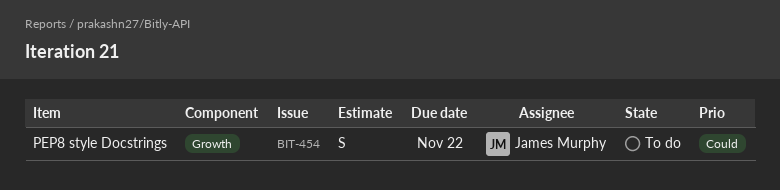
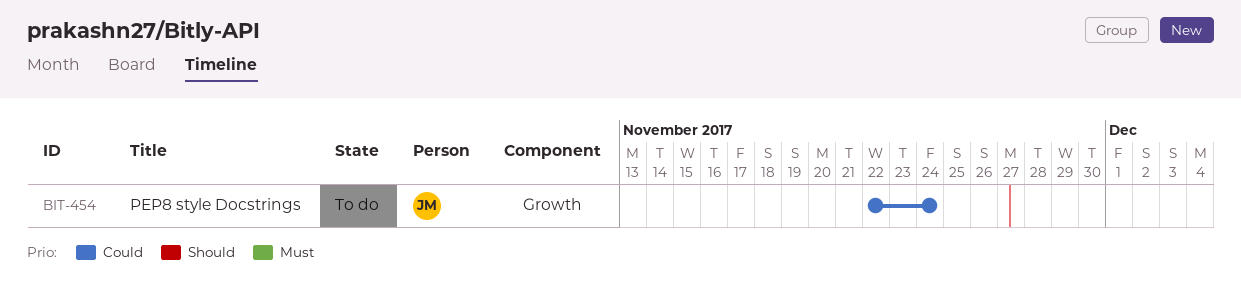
BIT-454, due: Nov 22 -> Nov 24

